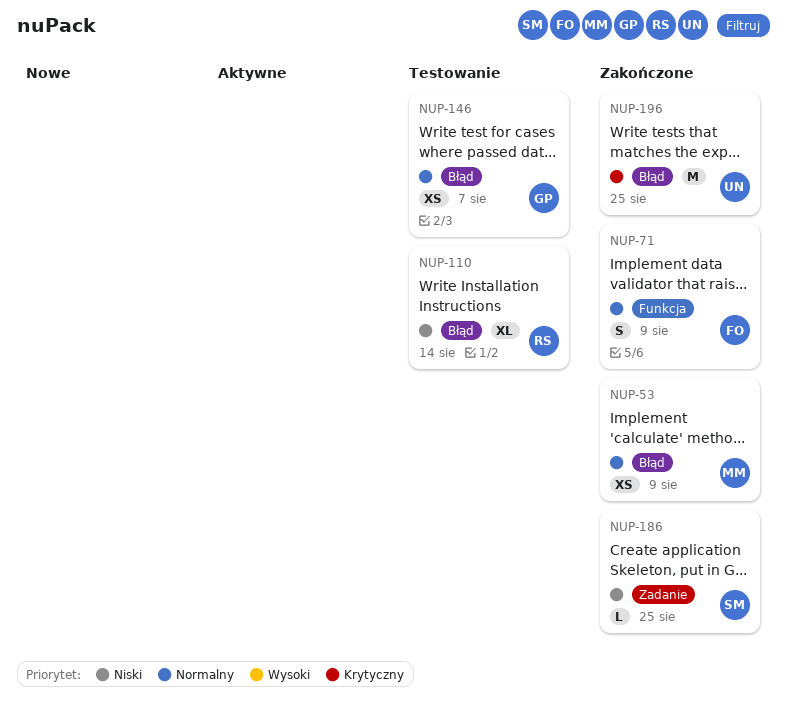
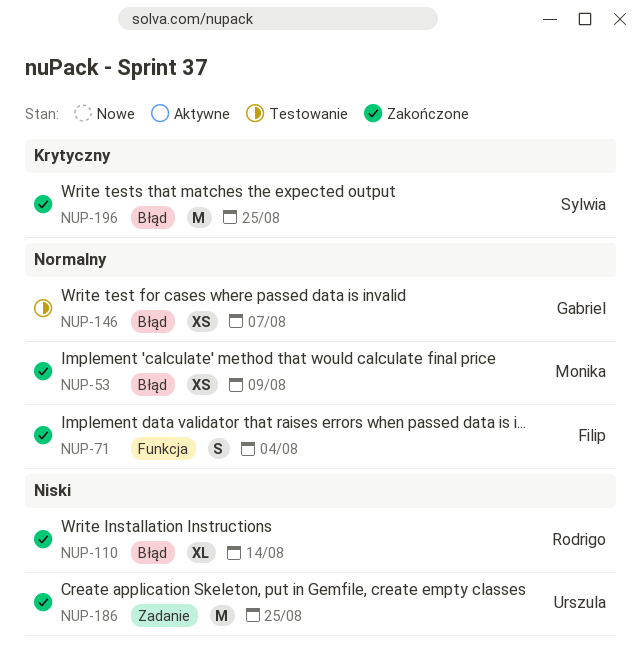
NUP-71, due: Aug 9 -> Aug 4
NUP-110, status: Testowanie -> Zakończone
NUP-186, owner: Sylwia -> Urszula
NUP-186, estimate: L -> M
NUP-196, owner: Urszula -> Sylwia

